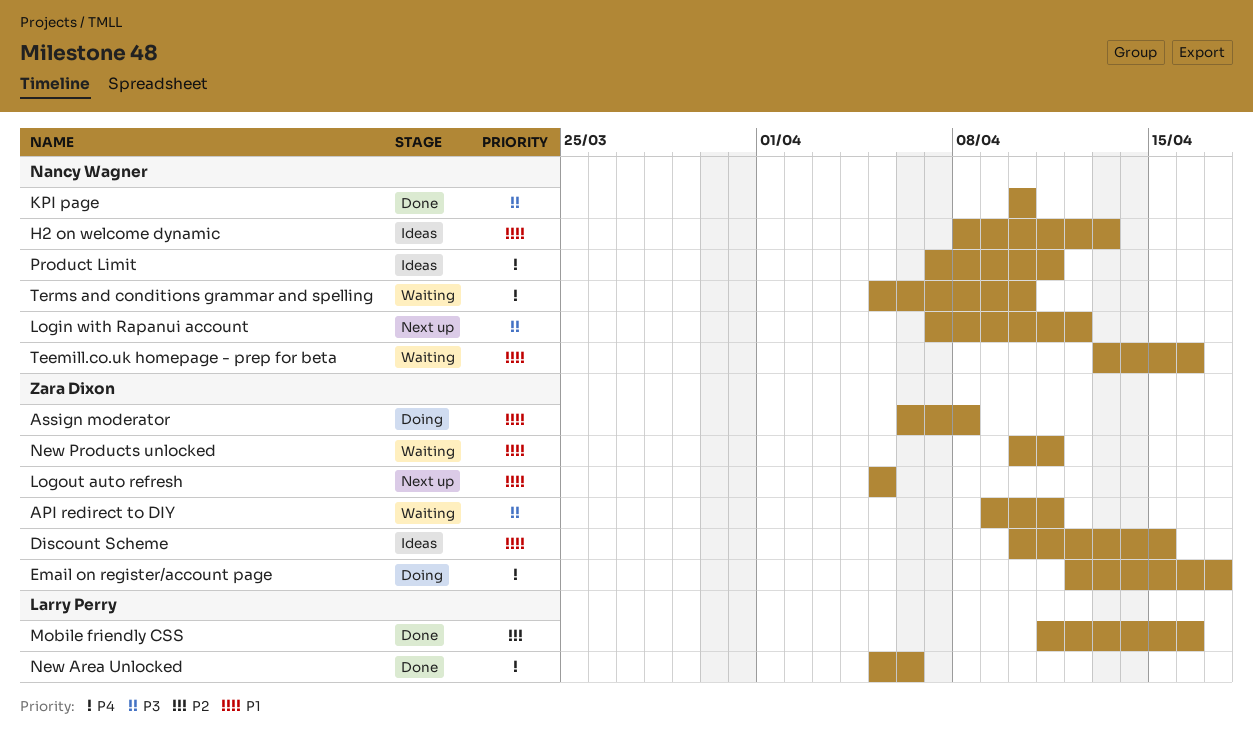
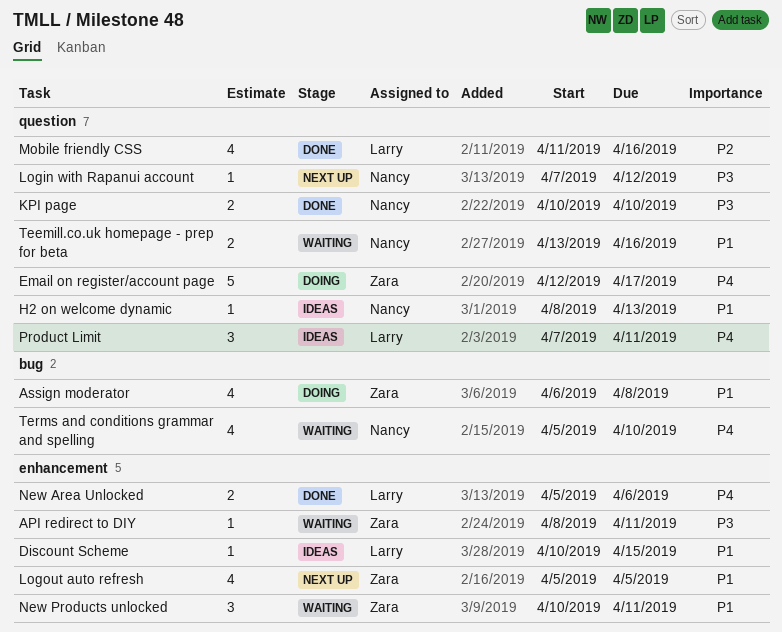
API redirect to DIY, start: Apr 9 -> Apr 8
Discount Scheme, owner: Zara Dixon -> Larry Perry
Product Limit, owner: Nancy Wagner -> Larry Perry

